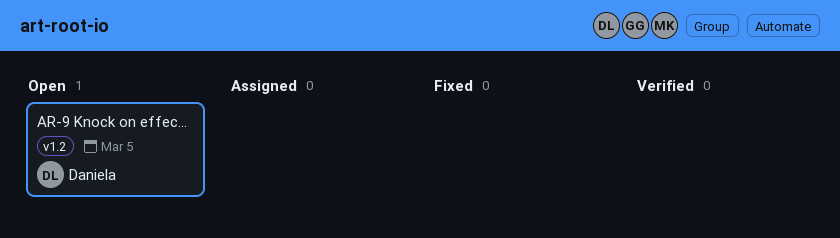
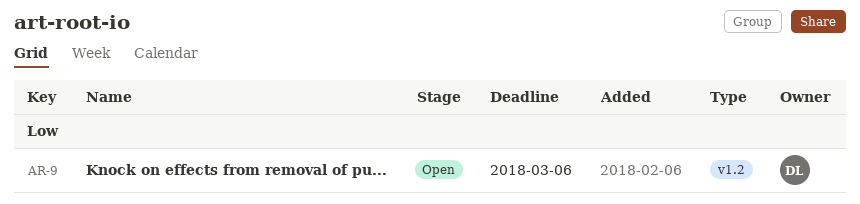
AR-9, due: Mar 5 -> Mar 6

